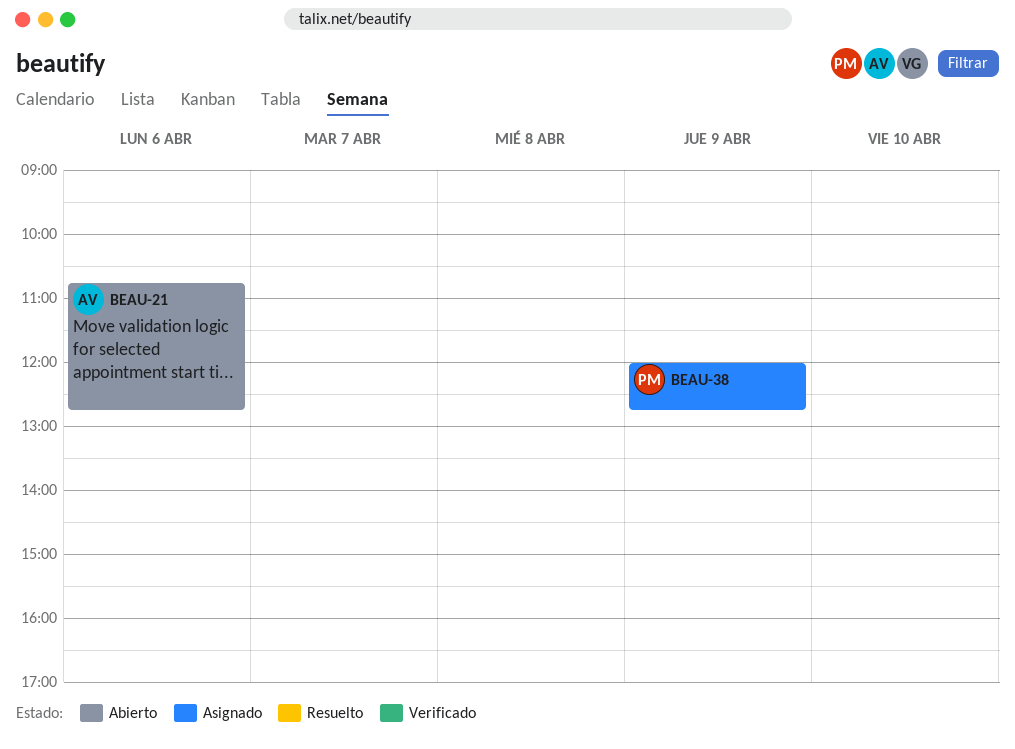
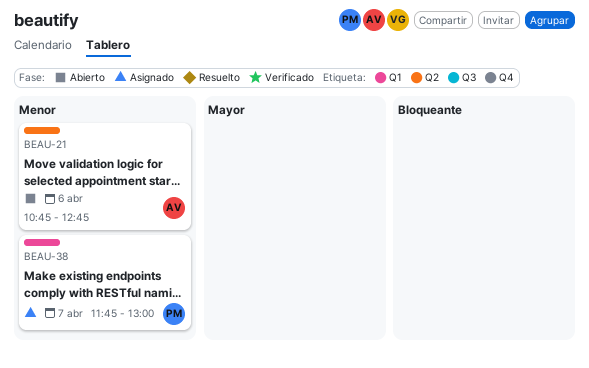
BEAU-38, day: Apr 9 -> Apr 7
BEAU-38, begins: 12:00 -> 11:45
BEAU-38, ends: 12:45 -> 13:00

